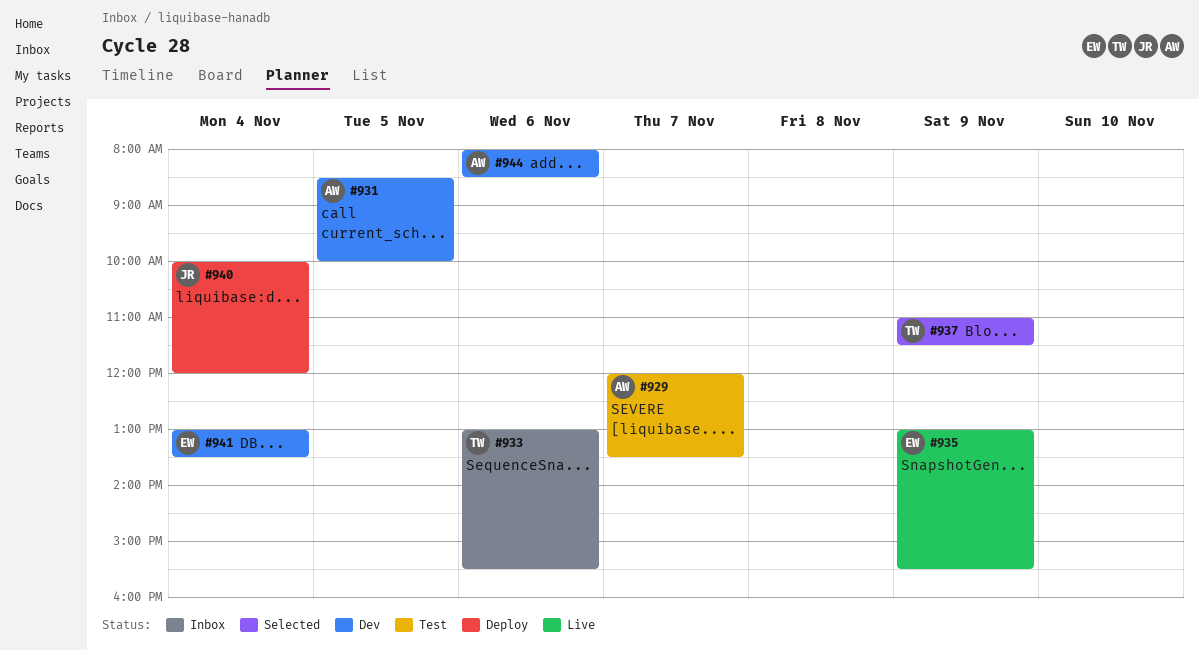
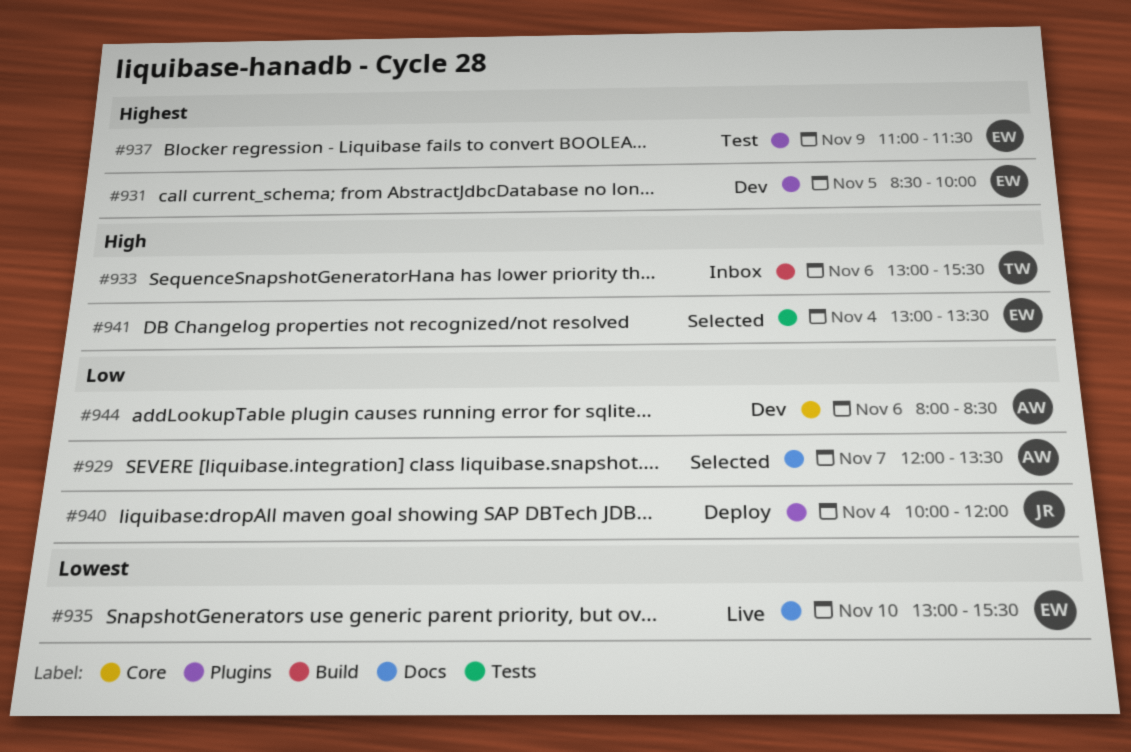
#929, status: Test -> Selected
#931, owner: AW -> EW
#935, day: Nov 9 -> Nov 10
#937, status: Selected -> Test
#937, owner: TW -> EW
#941, status: Dev -> Selected

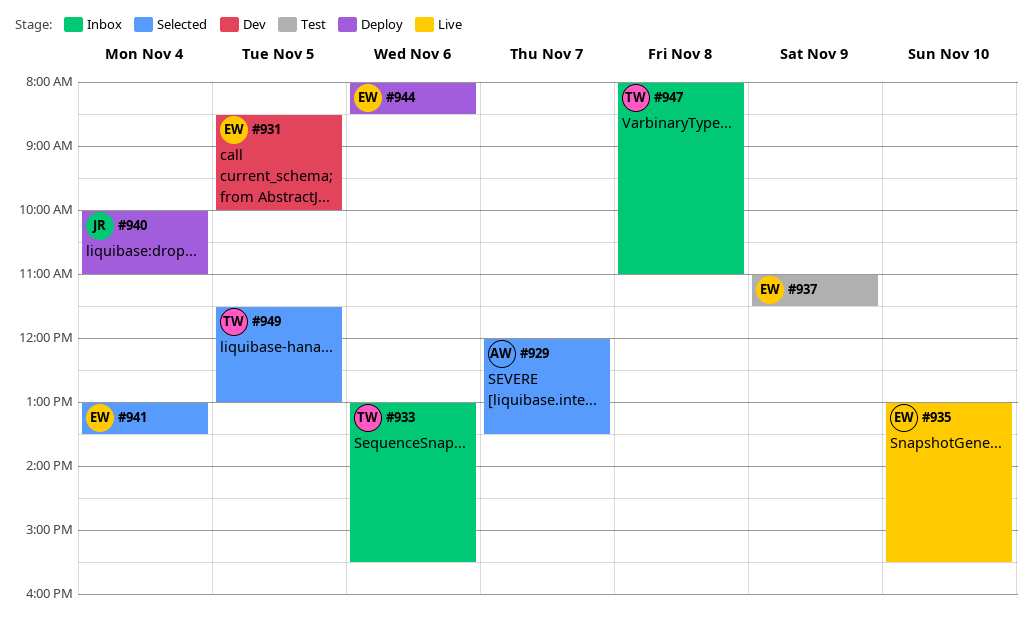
#940, ends: 12:00 -> 11:00
#944, status: Dev -> Deploy
#944, owner: AW -> EW
#947: none -> present
#949: none -> present

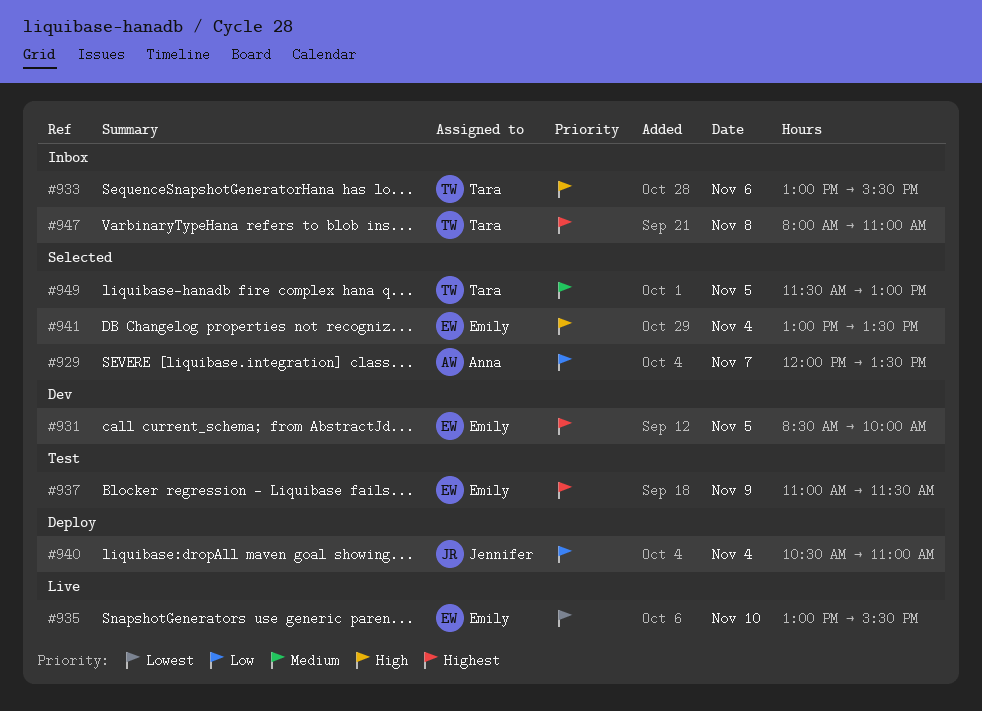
#940, begins: 10:00 -> 10:30
#944: present -> none

